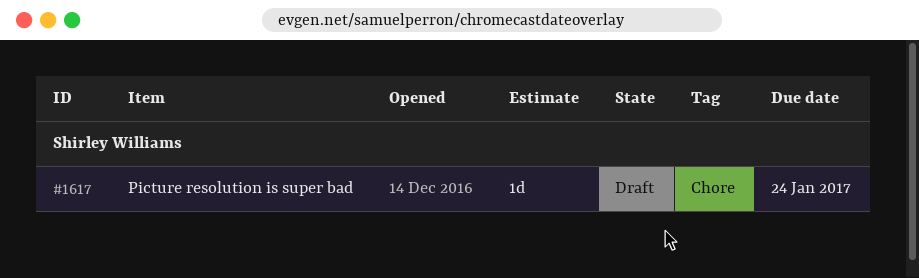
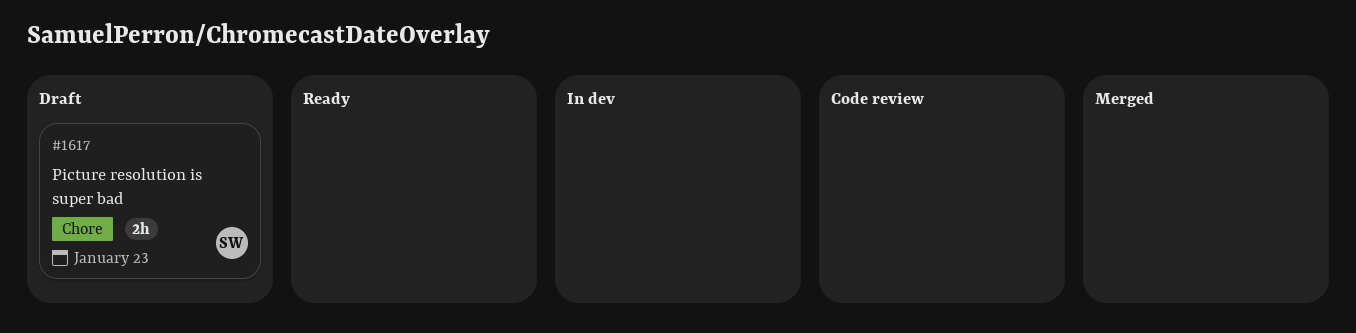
#1617, estimate: 1d -> 2h
#1617, due: Jan 24 -> Jan 23

